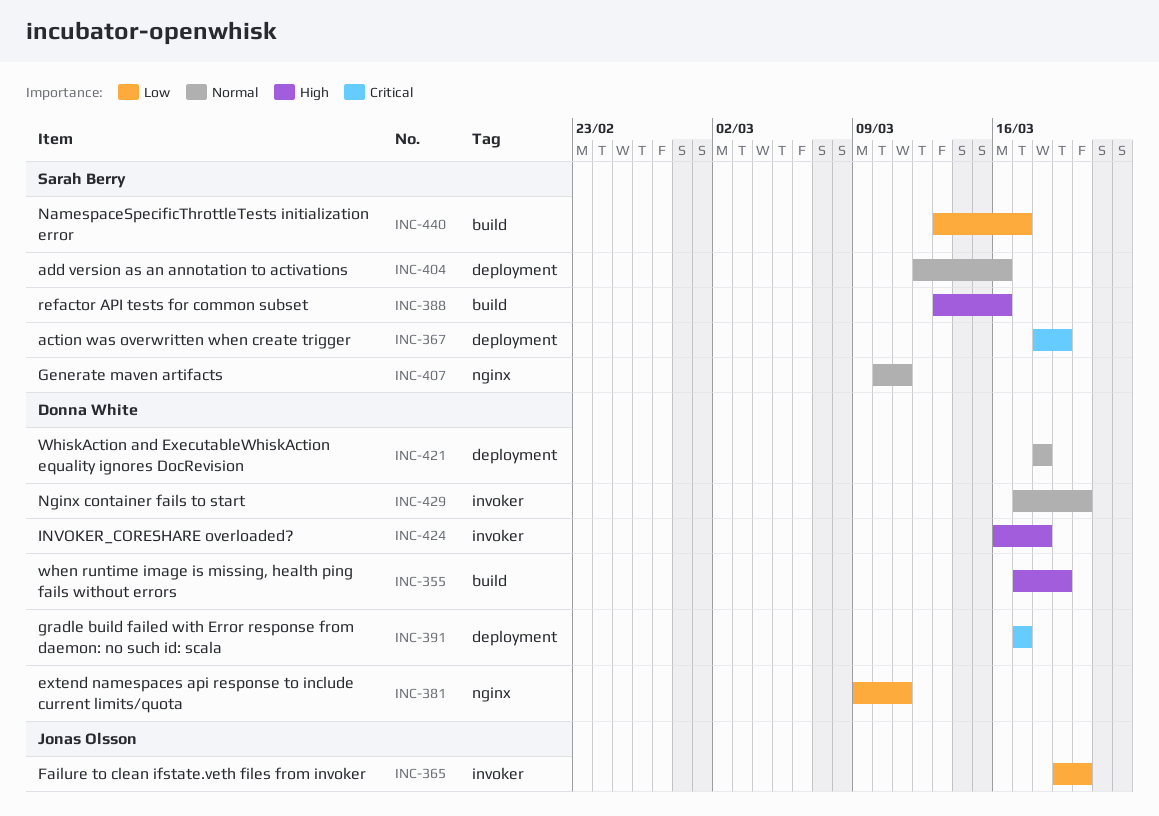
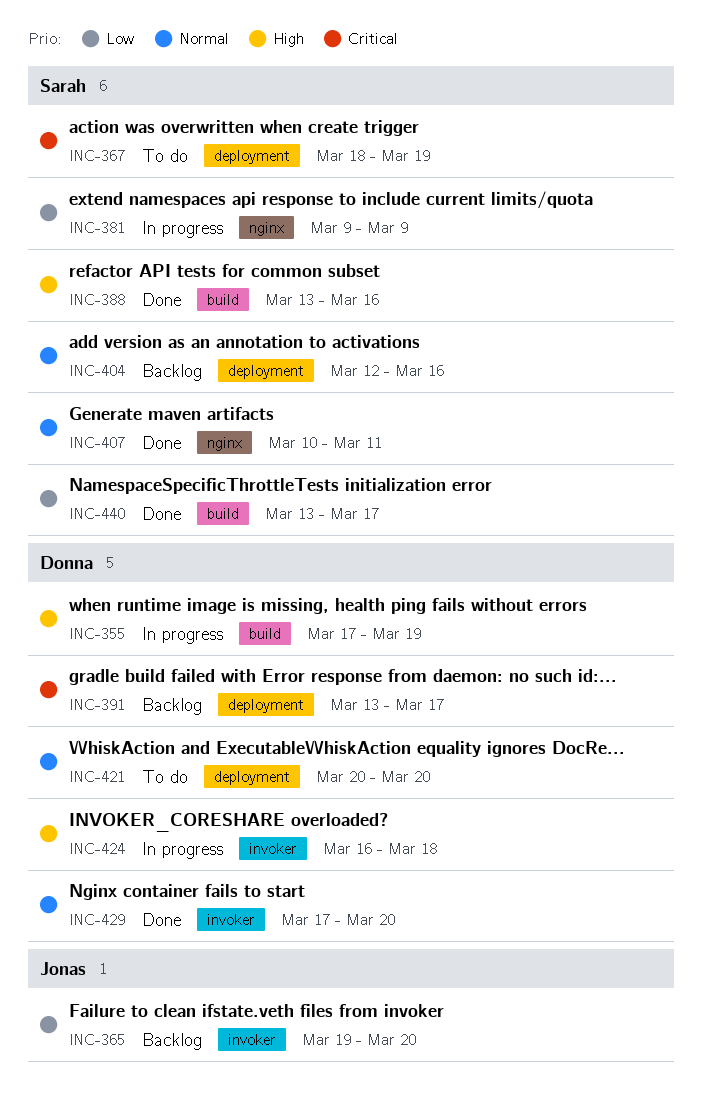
INC-381, owner: Donna White -> Sarah Berry
INC-381, due: Mar 11 -> Mar 9
INC-391, start: Mar 17 -> Mar 13
INC-421, start: Mar 18 -> Mar 20
INC-421, due: Mar 18 -> Mar 20

